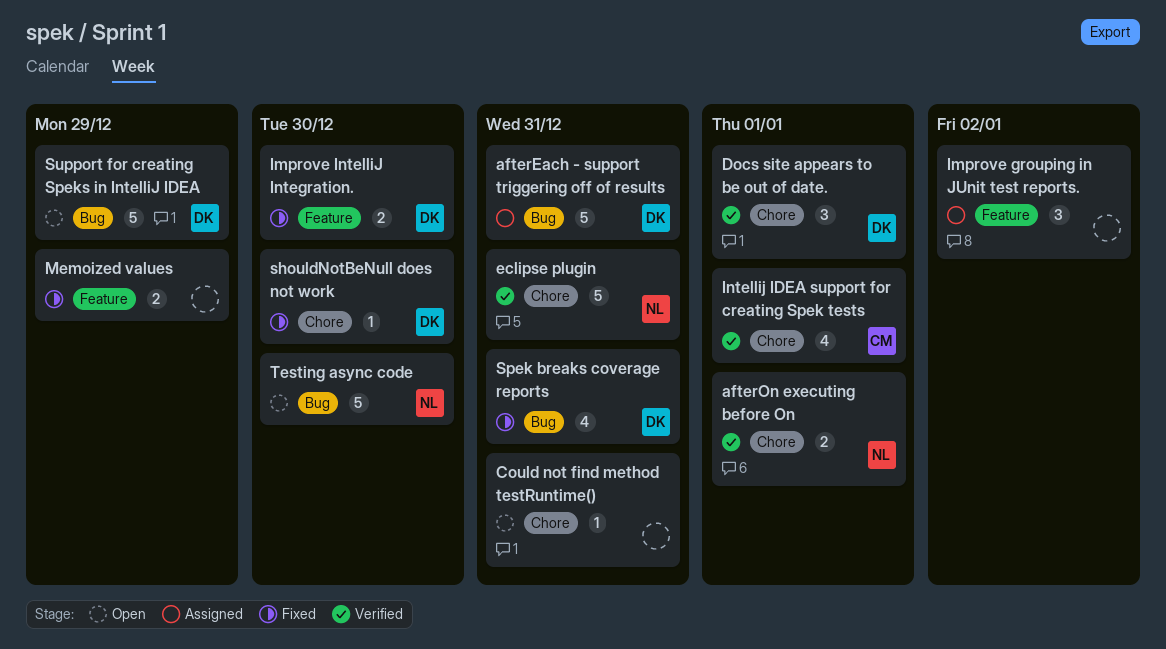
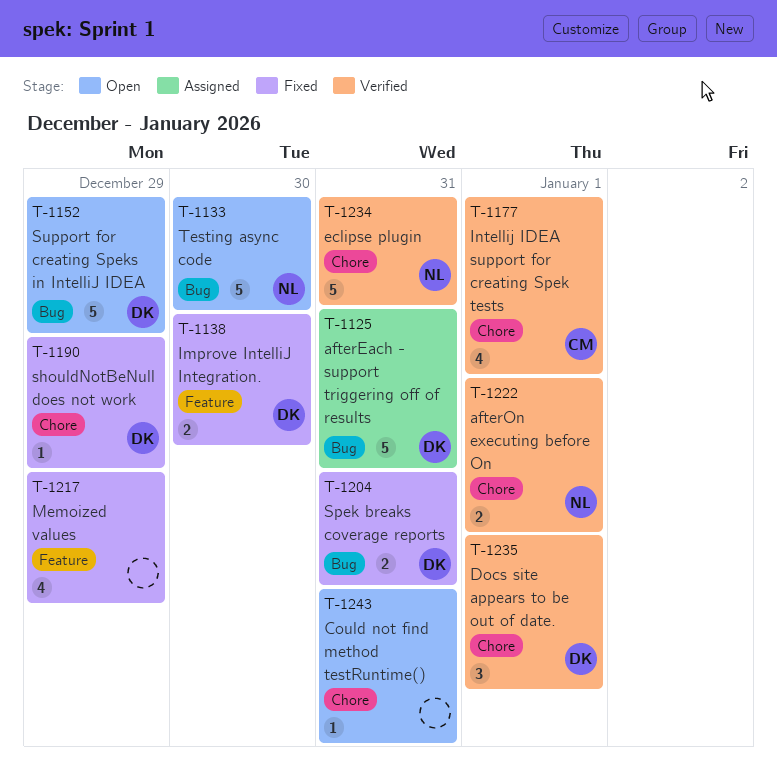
Improve grouping in JUnit test reports.: present -> none
Memoized values, estimate: 2 -> 4
shouldNotBeNull does not work, due: Dec 30 -> Dec 29
Spek breaks coverage reports, estimate: 4 -> 2

